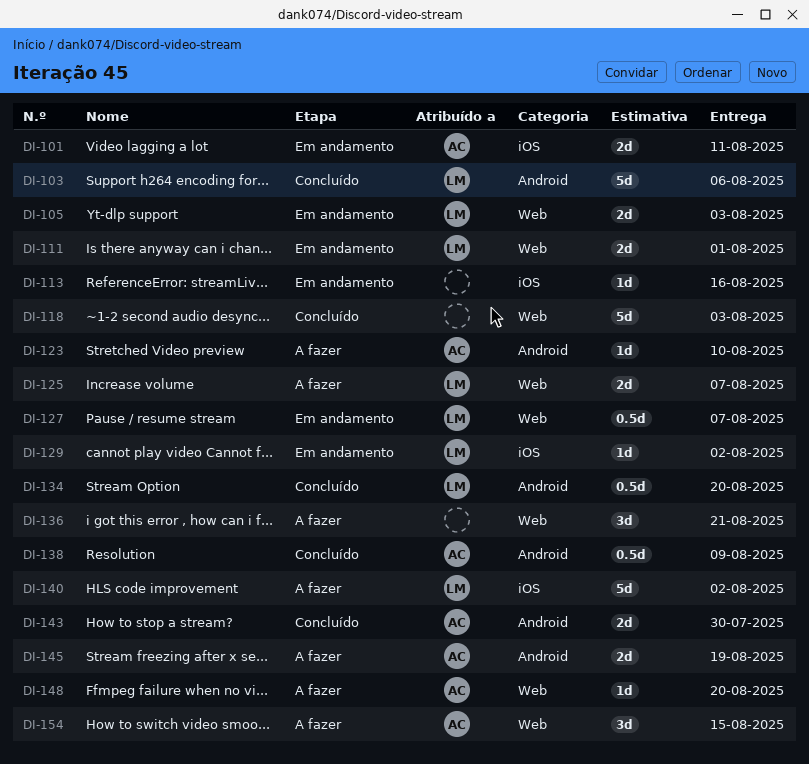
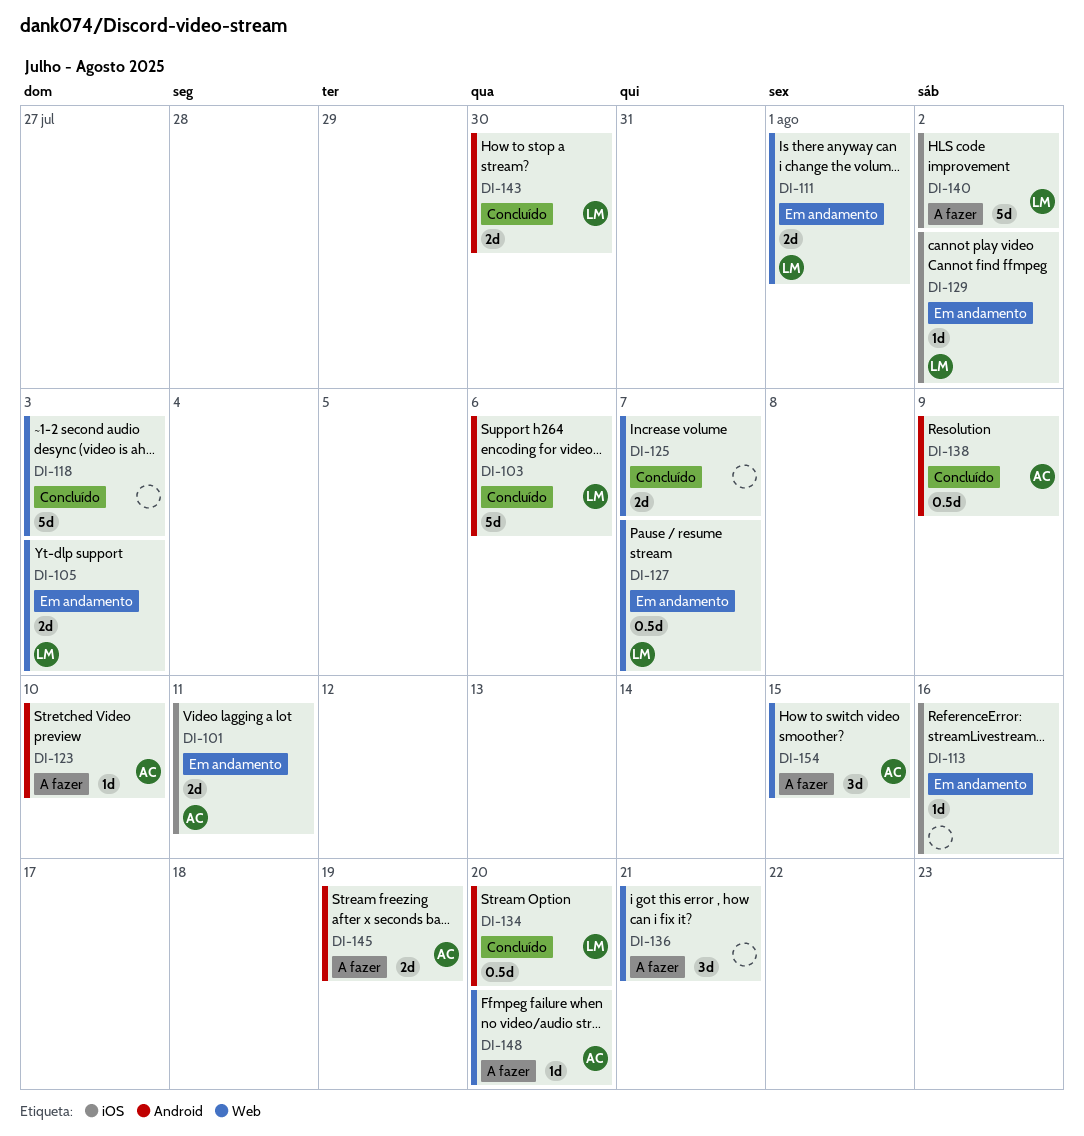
DI-125, status: A fazer -> Concluído
DI-125, owner: LM -> none
DI-143, owner: AC -> LM

